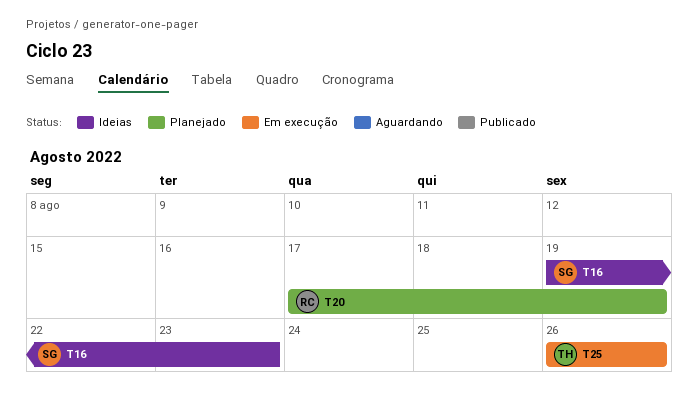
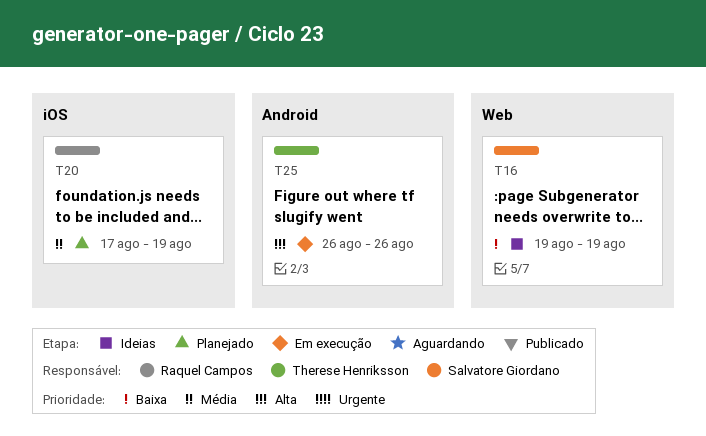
T16, due: Aug 23 -> Aug 19

